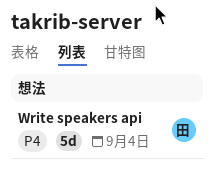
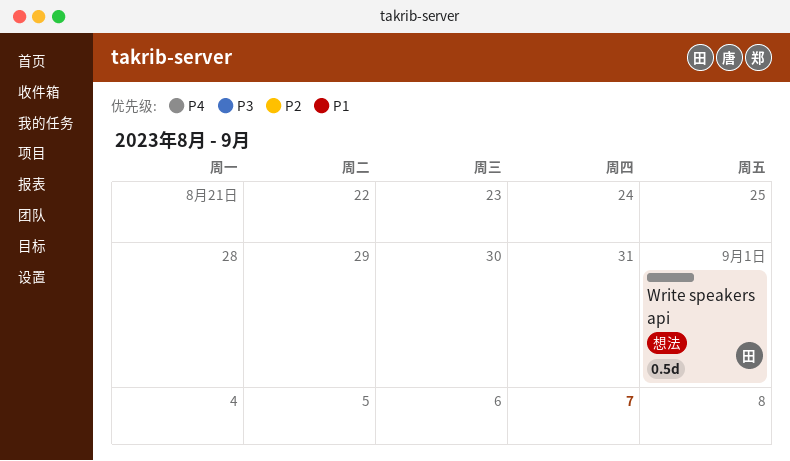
Write speakers api, estimate: 5d -> 0.5d
Write speakers api, due: Sep 4 -> Sep 1

